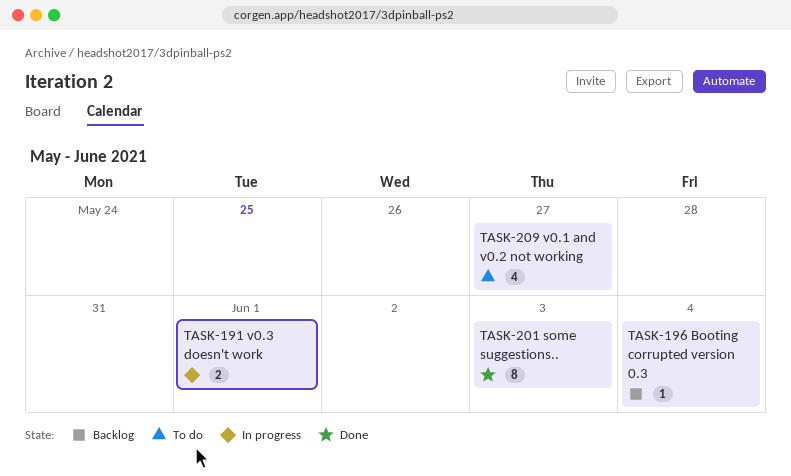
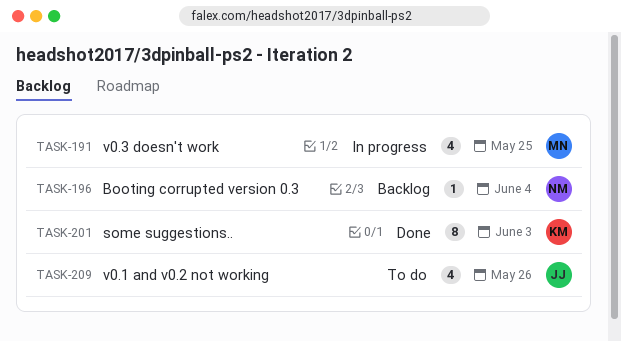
TASK-191, estimate: 2 -> 4
TASK-191, due: Jun 1 -> May 25
TASK-209, due: May 27 -> May 26

